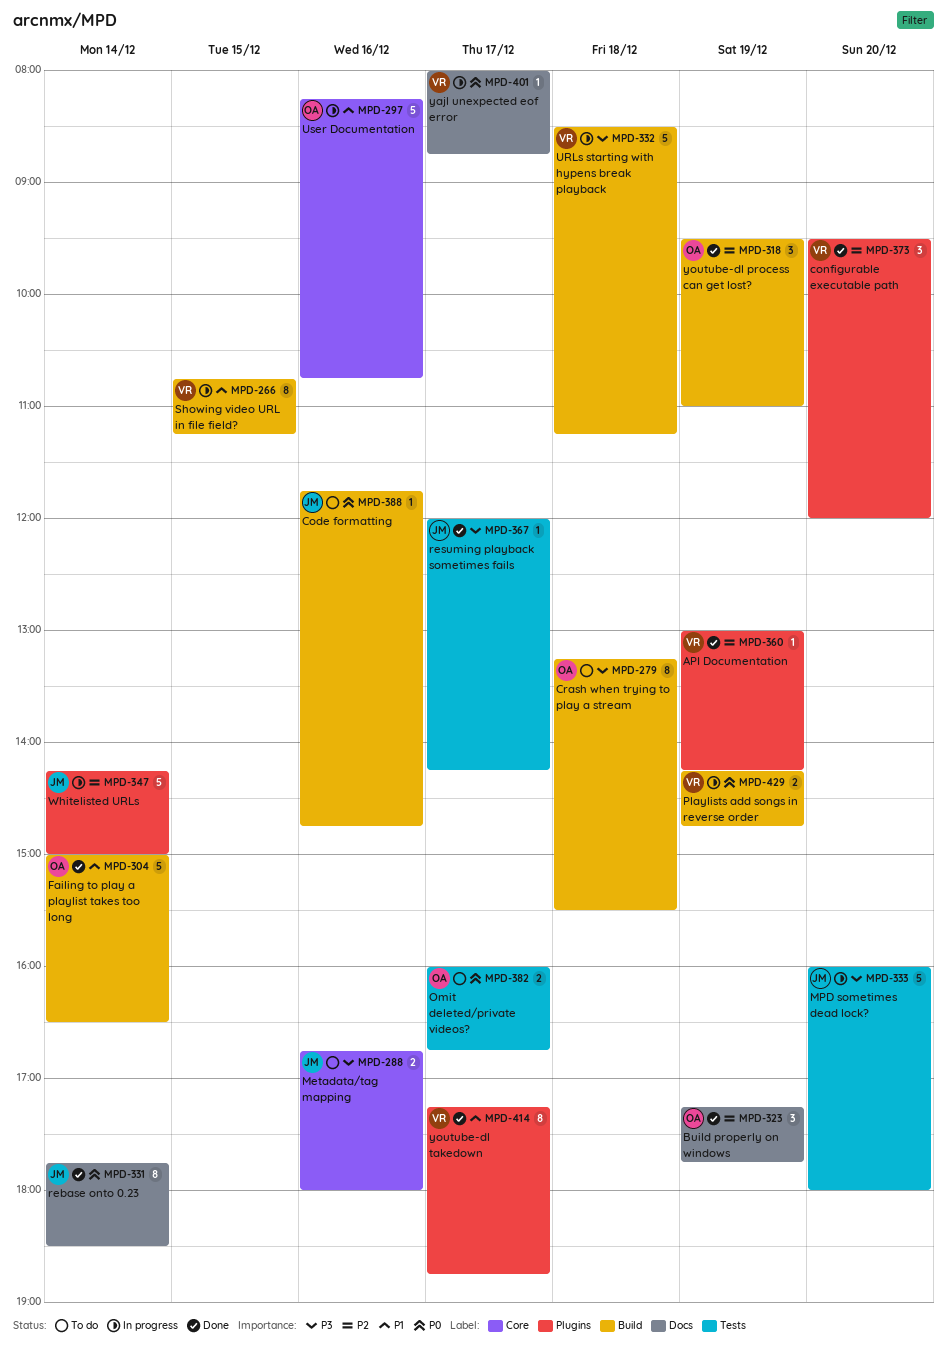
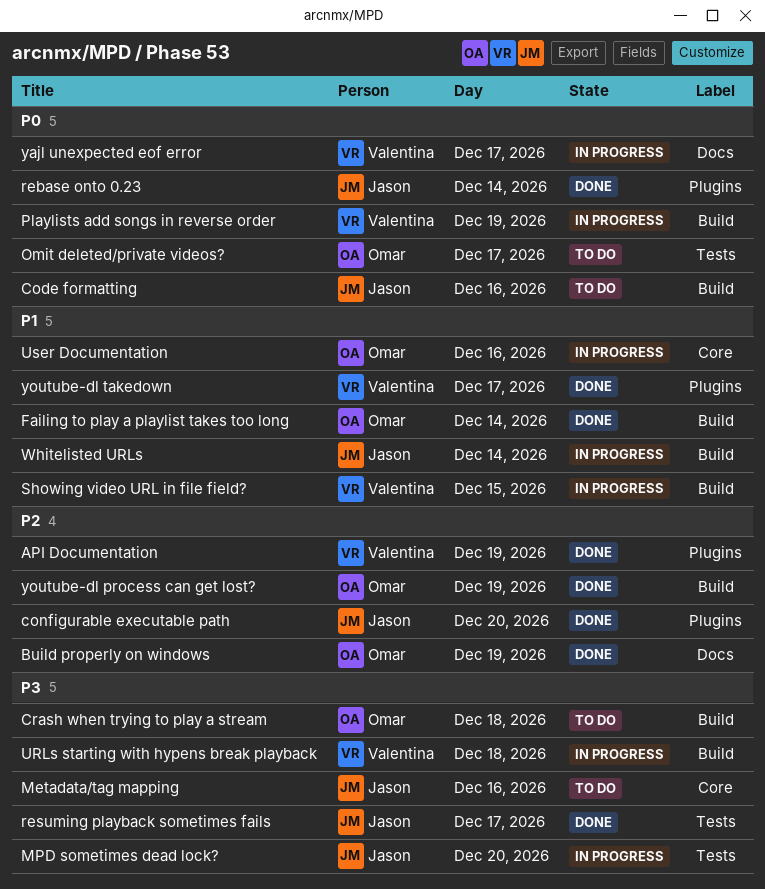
configurable executable path, owner: Valentina -> Jason
rebase onto 0.23, label: Docs -> Plugins
Whitelisted URLs, priority: P2 -> P1
Whitelisted URLs, label: Plugins -> Build

